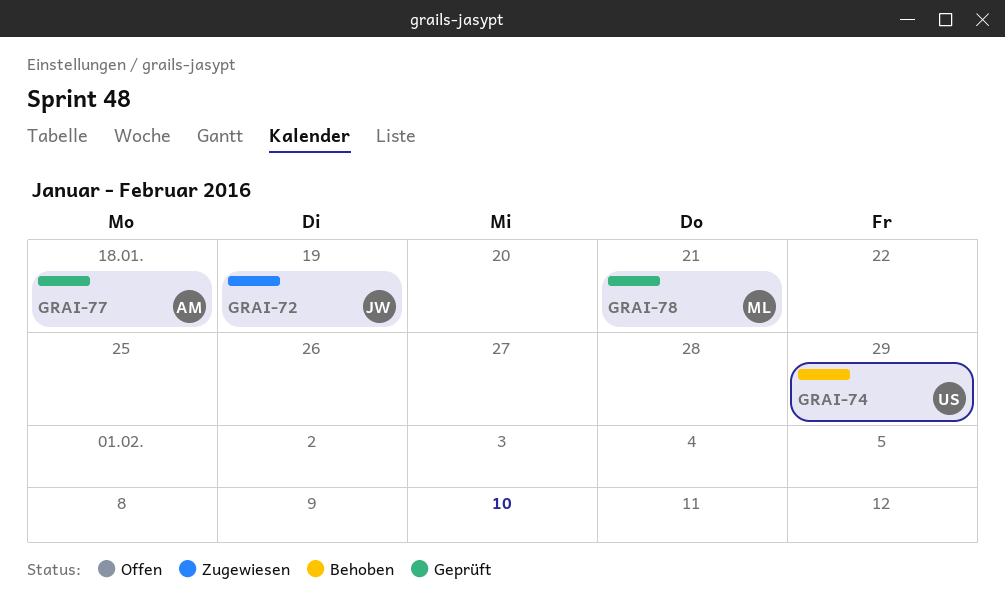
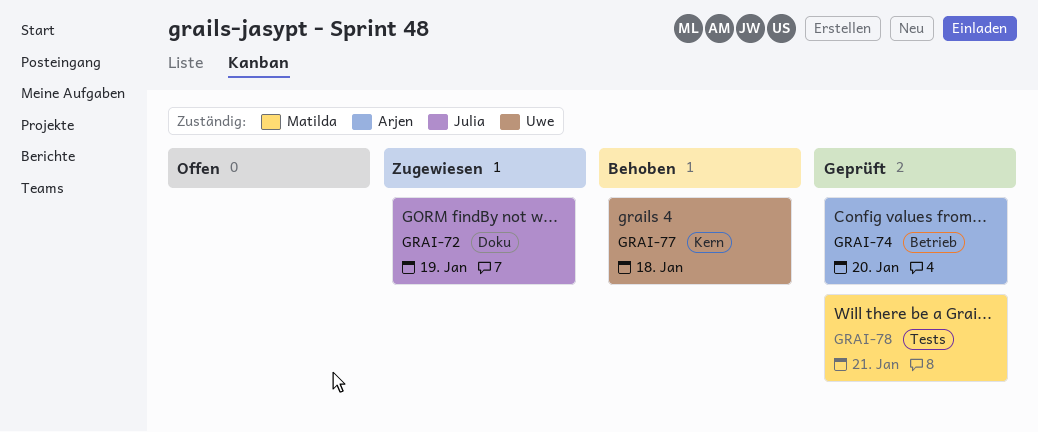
GRAI-74, status: Behoben -> Geprüft
GRAI-74, owner: Uwe -> Arjen
GRAI-74, due: Jan 29 -> Jan 20
GRAI-77, status: Geprüft -> Behoben
GRAI-77, owner: Arjen -> Uwe

